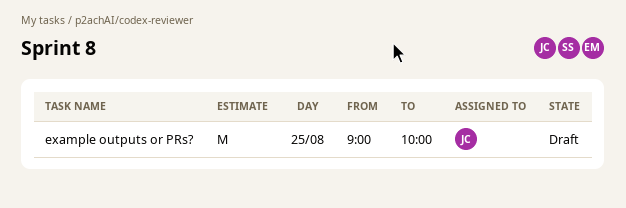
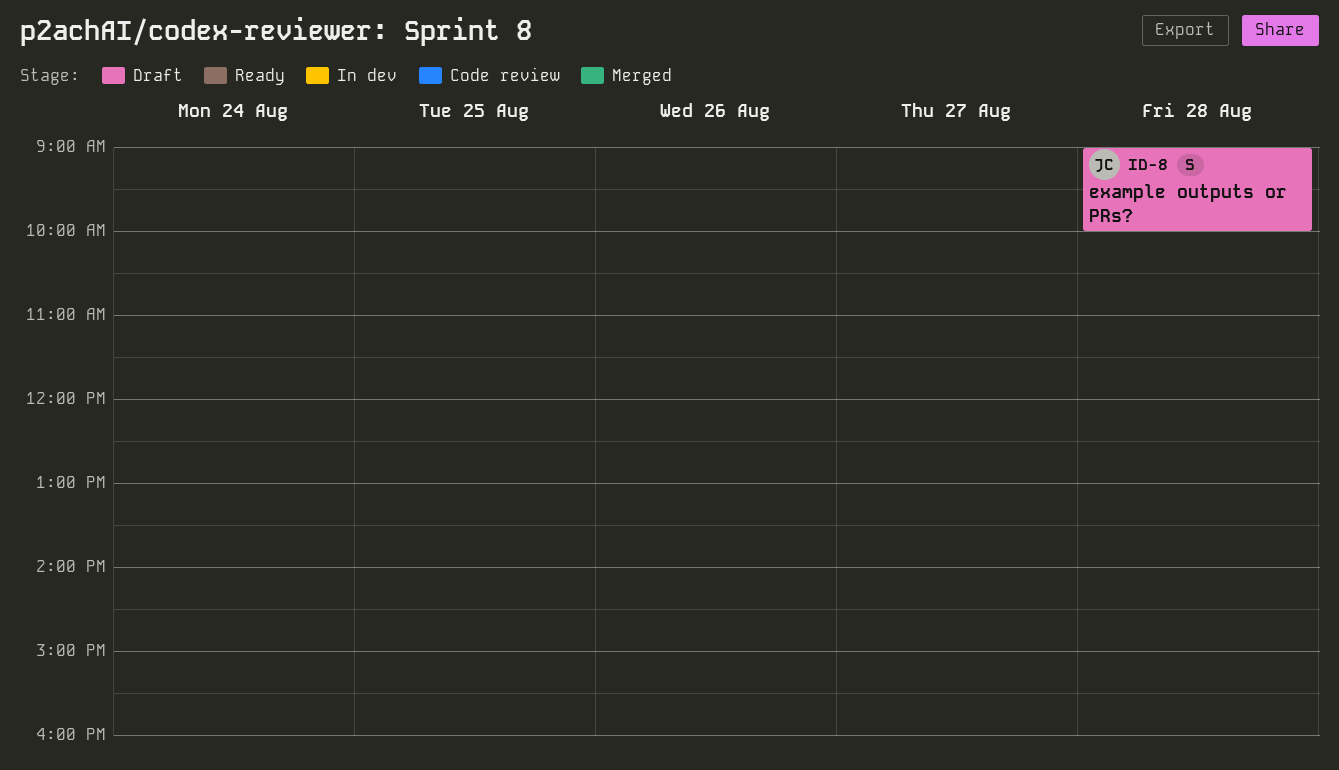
example outputs or PRs?, estimate: M -> S
example outputs or PRs?, day: Aug 25 -> Aug 28

